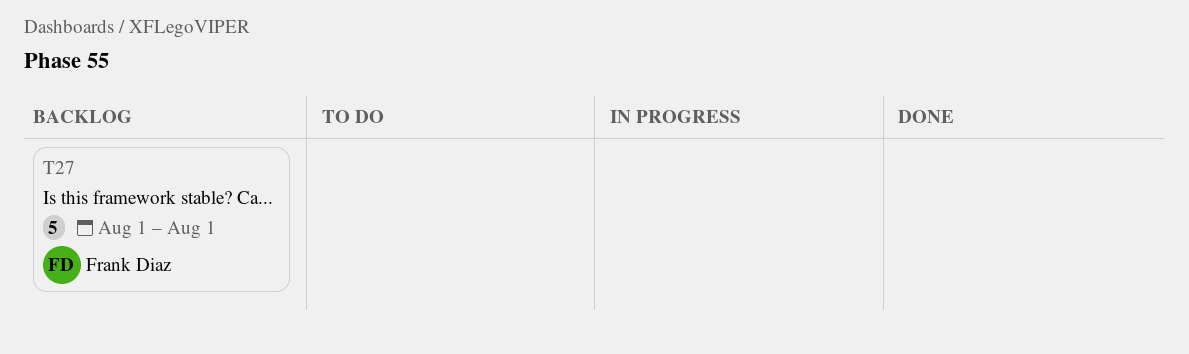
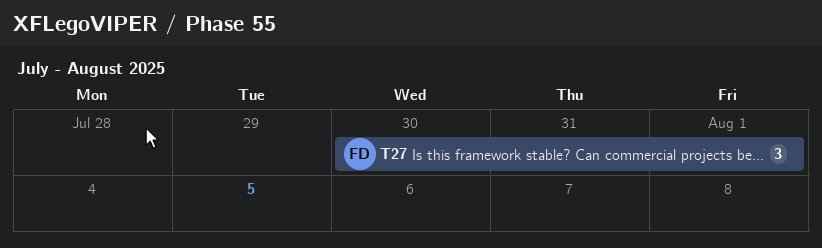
T27, estimate: 5 -> 3
T27, start: Aug 1 -> Jul 30

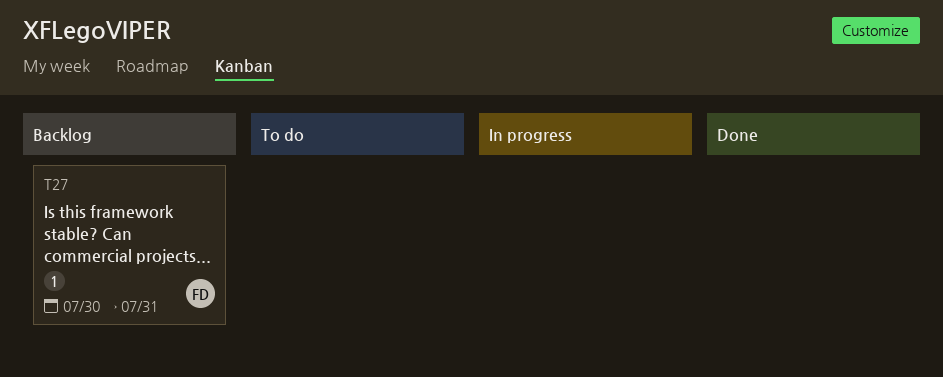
T27, estimate: 3 -> 1
T27, due: Aug 1 -> Jul 31

